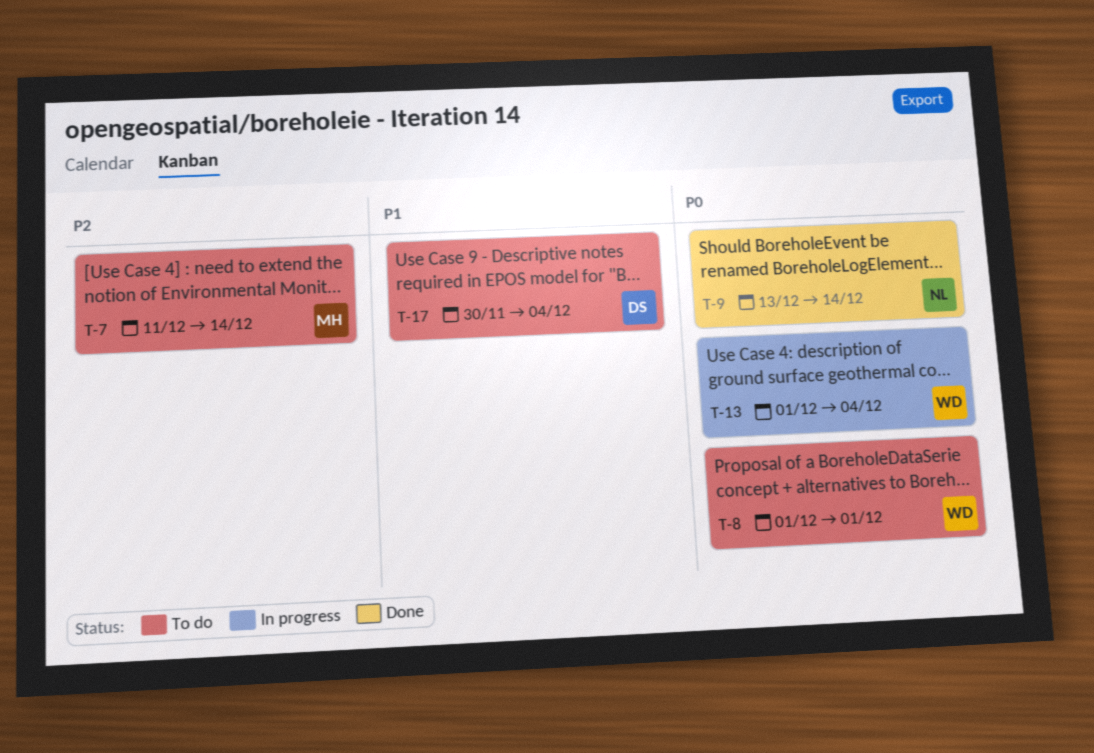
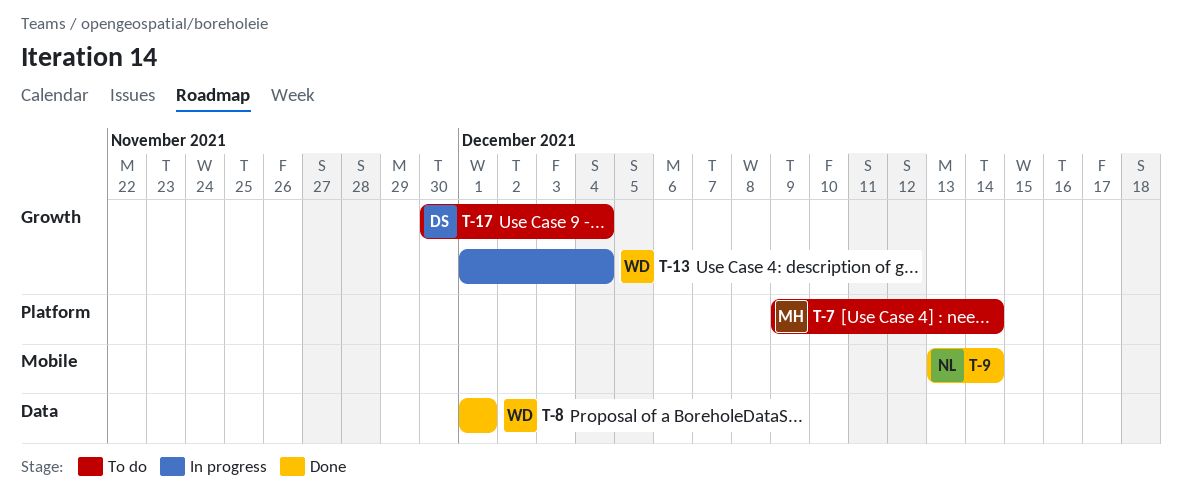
T-7, start: Dec 11 -> Dec 9
T-8, status: To do -> Done

